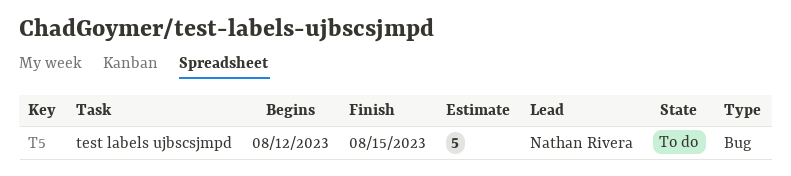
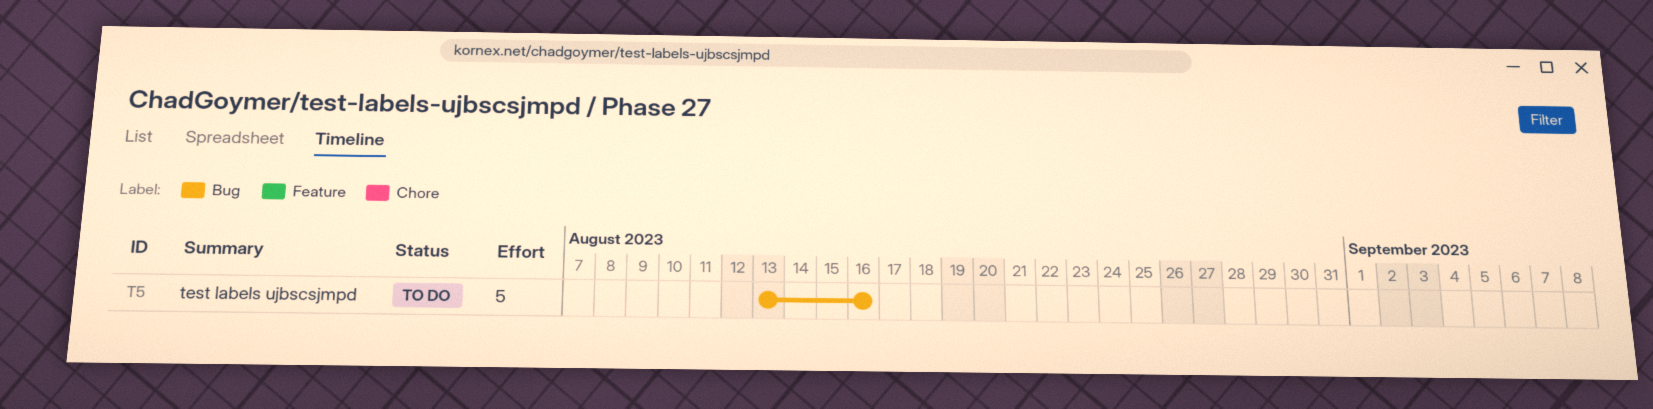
T5, start: Aug 12 -> Aug 13
T5, due: Aug 15 -> Aug 16

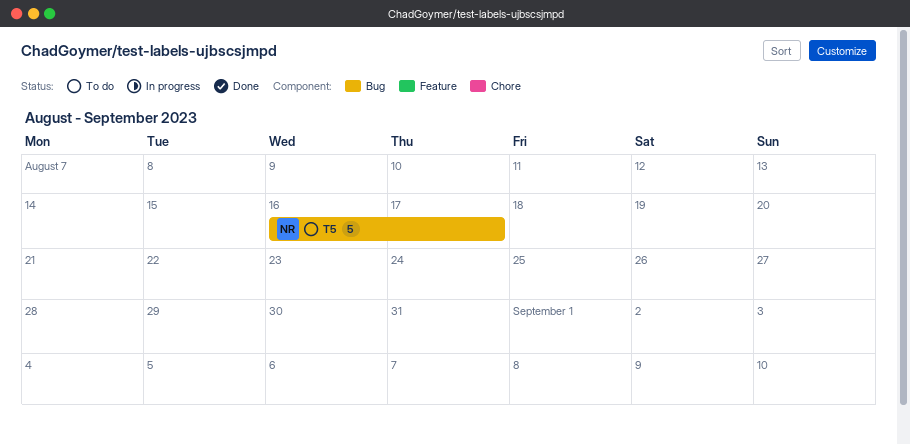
T5, start: Aug 13 -> Aug 16
T5, due: Aug 16 -> Aug 17

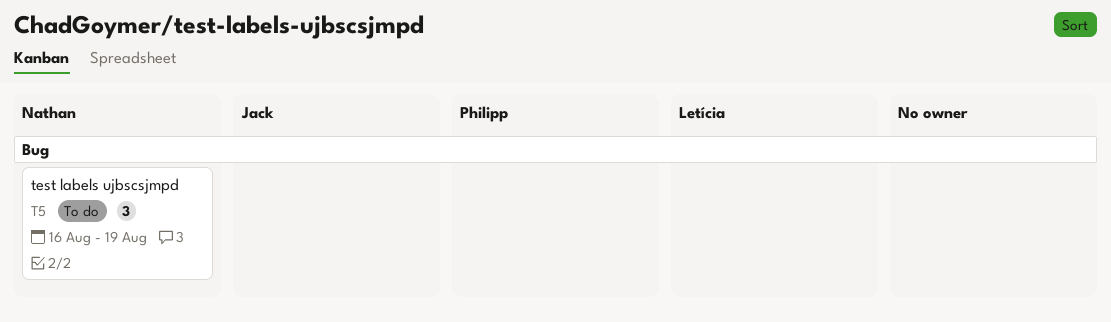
T5, estimate: 5 -> 3
T5, due: Aug 17 -> Aug 19

